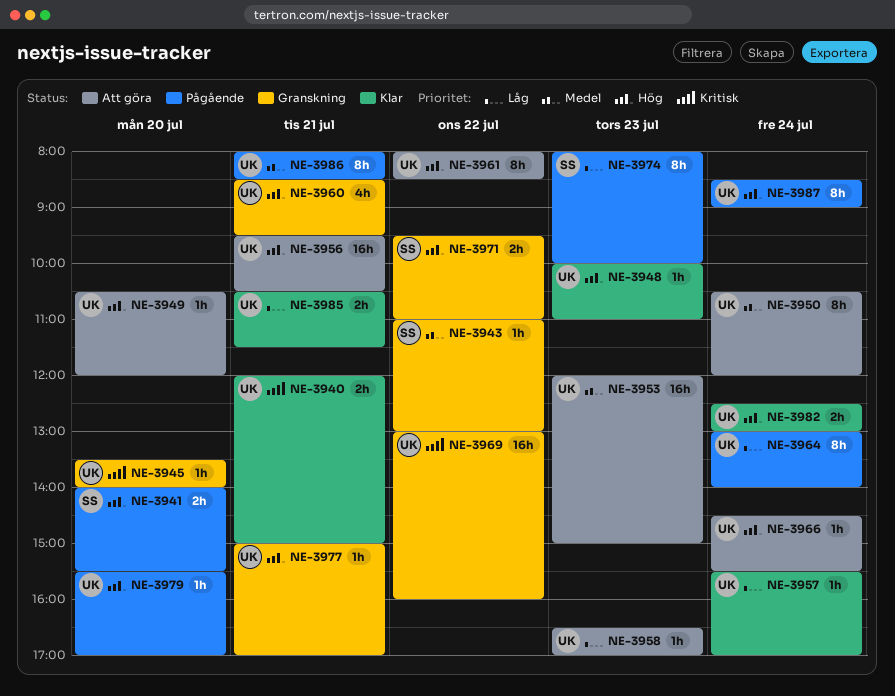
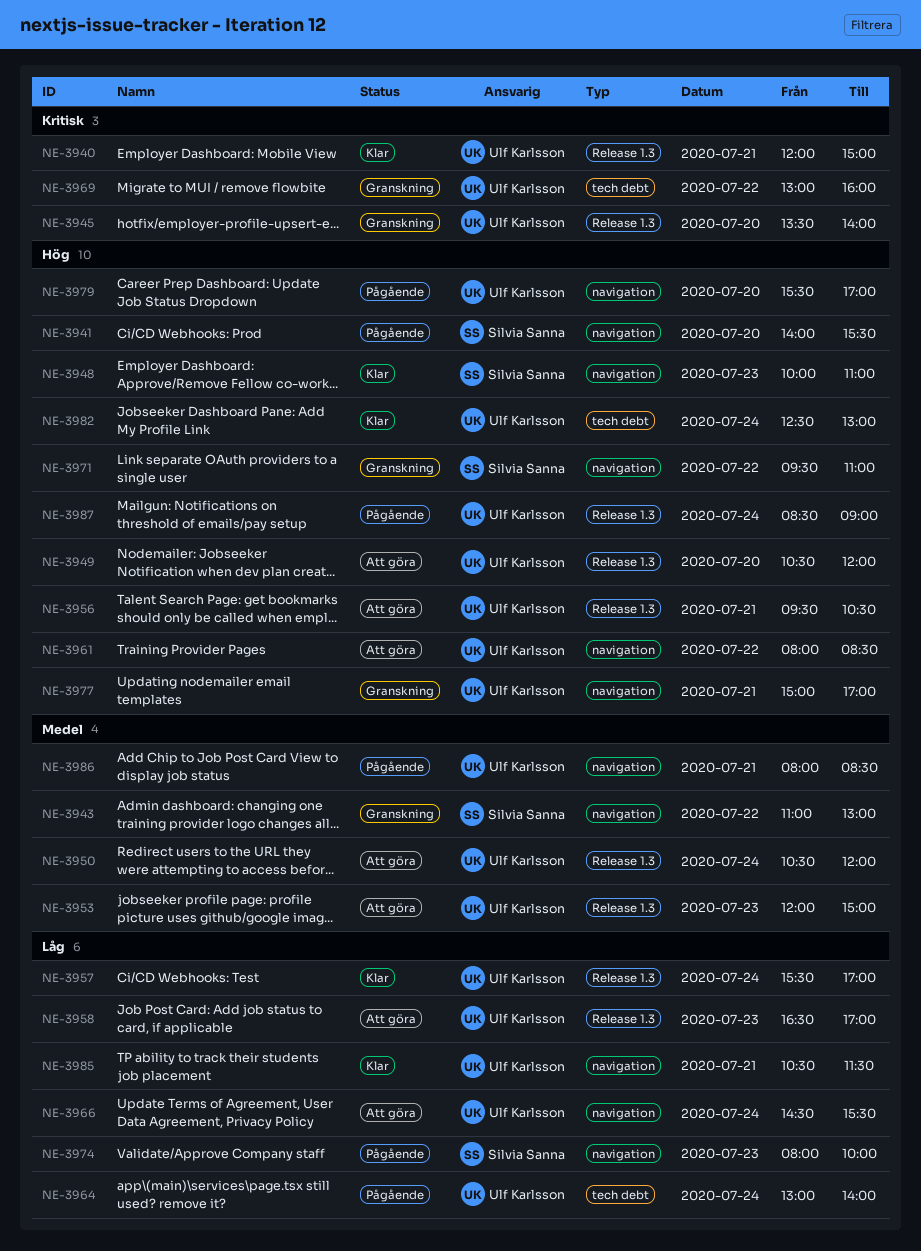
NE-3948, owner: Ulf Karlsson -> Silvia Sanna
NE-3960: present -> none
NE-3966, priority: Hög -> Låg

